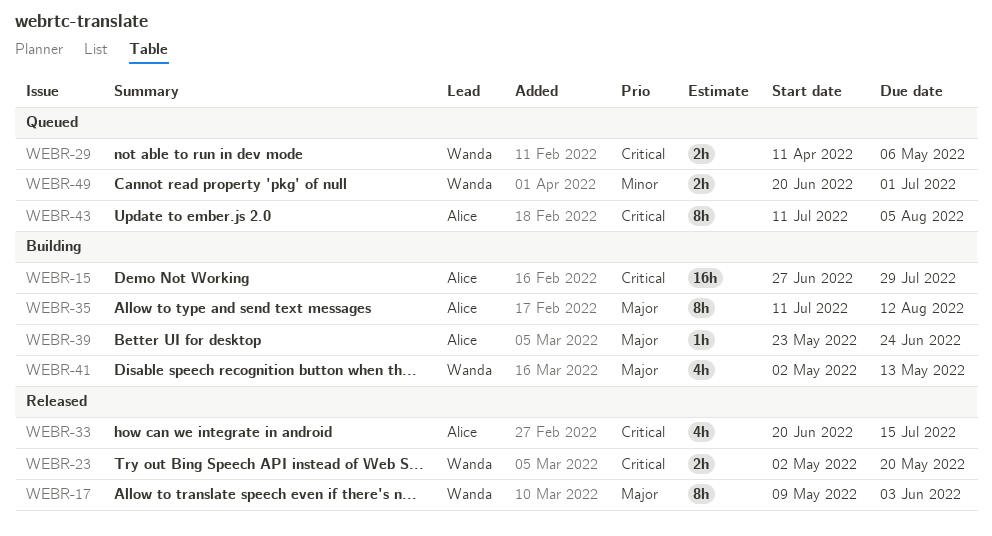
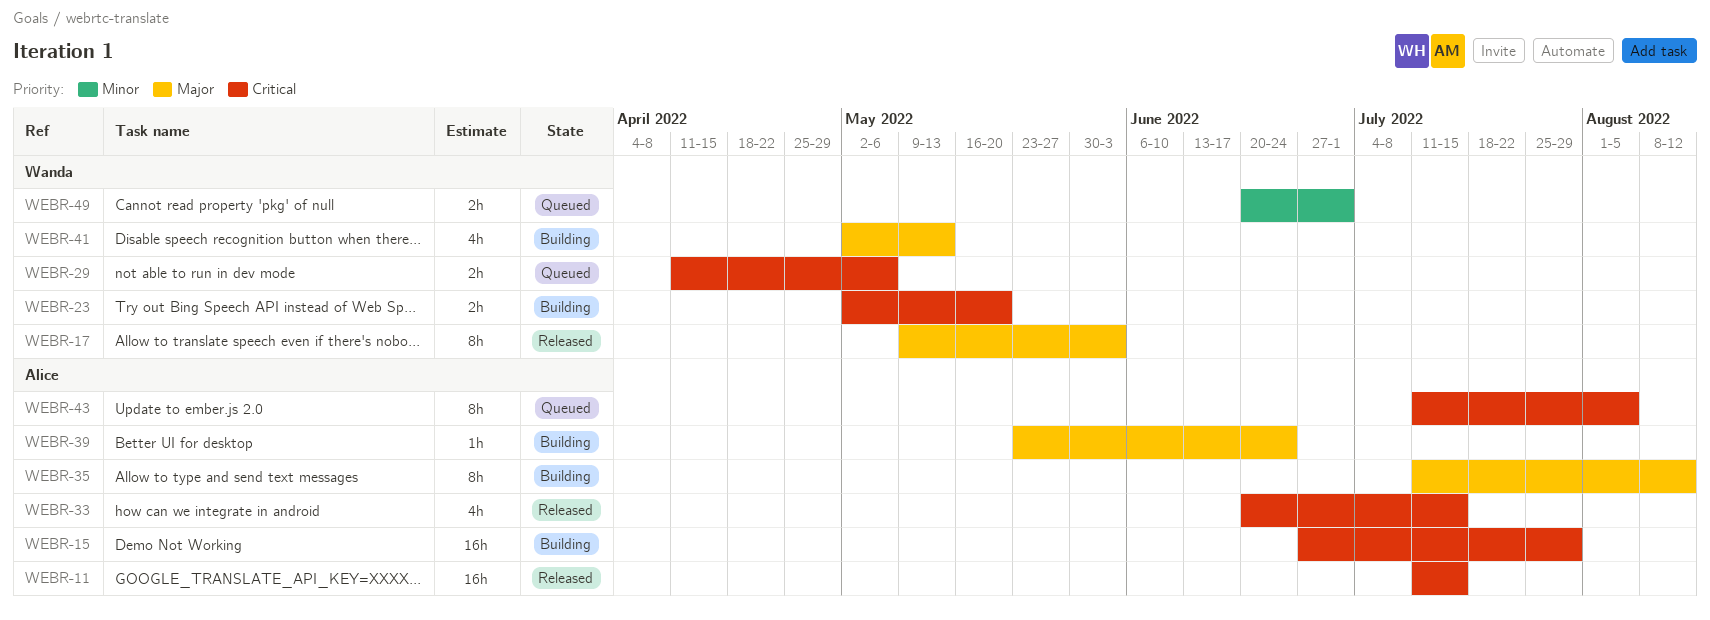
WEBR-11: none -> present
WEBR-23, status: Released -> Building

